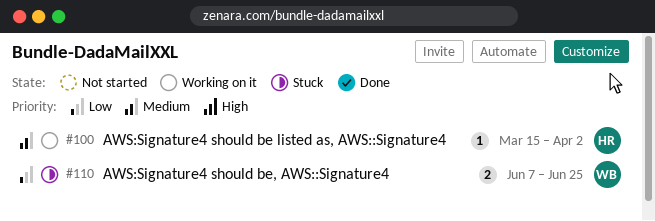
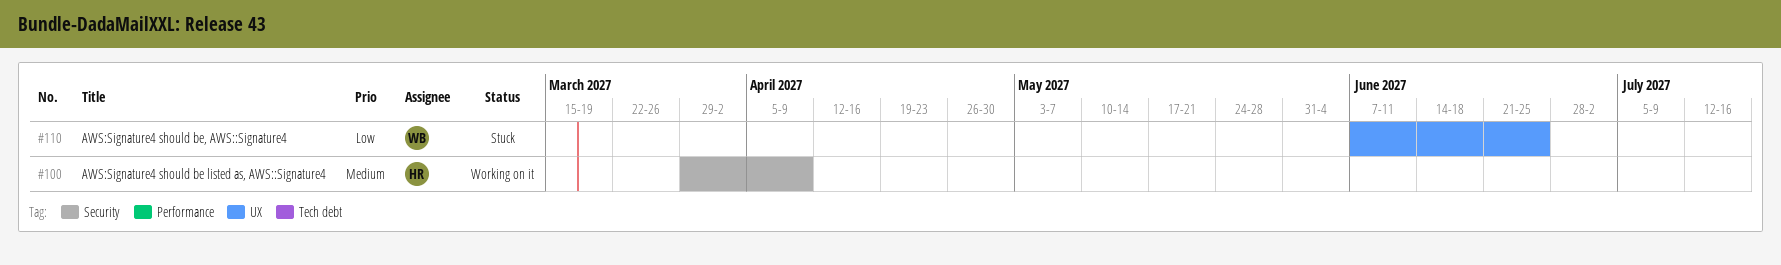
#100, start: Mar 15 -> Mar 29
#100, due: Apr 2 -> Apr 9

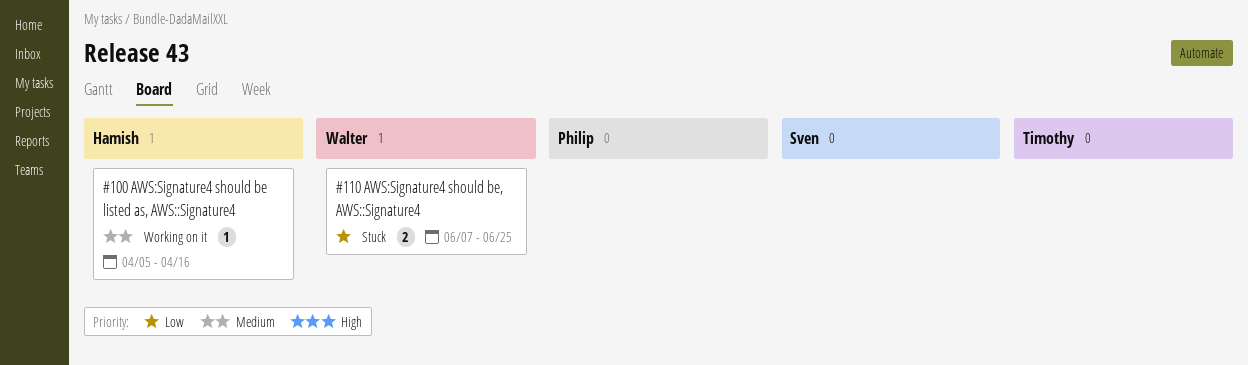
#100, start: Mar 29 -> Apr 5
#100, due: Apr 9 -> Apr 16

